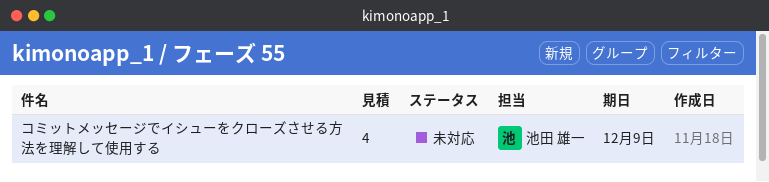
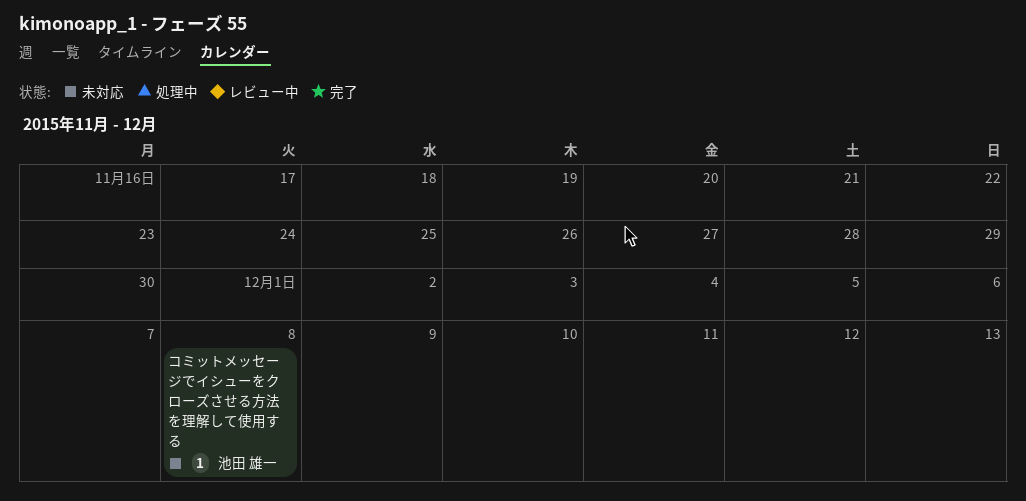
コミットメッセージでイシューをクローズさせる方法を理解して使用する, estimate: 4 -> 1
コミットメッセージでイシューをクローズさせる方法を理解して使用する, due: Dec 9 -> Dec 8

